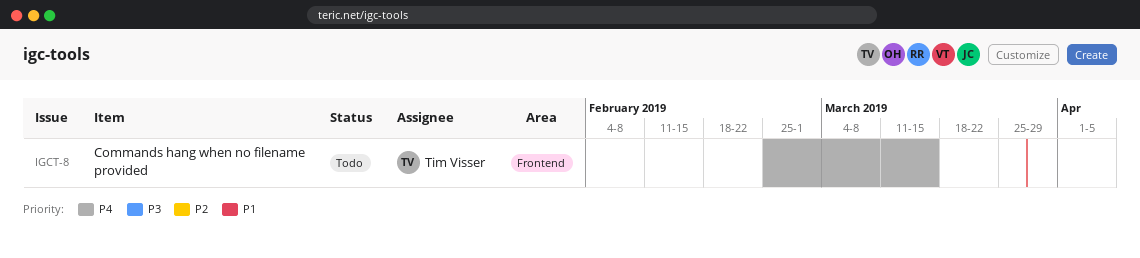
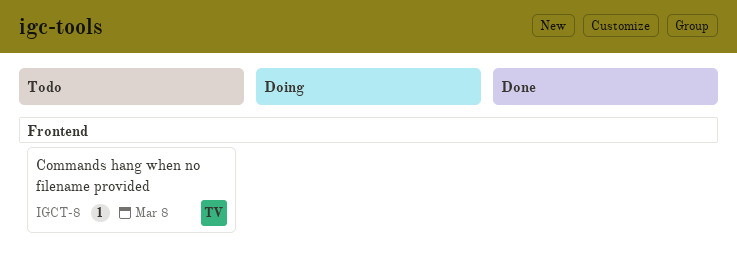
IGCT-8, due: Mar 15 -> Mar 8

